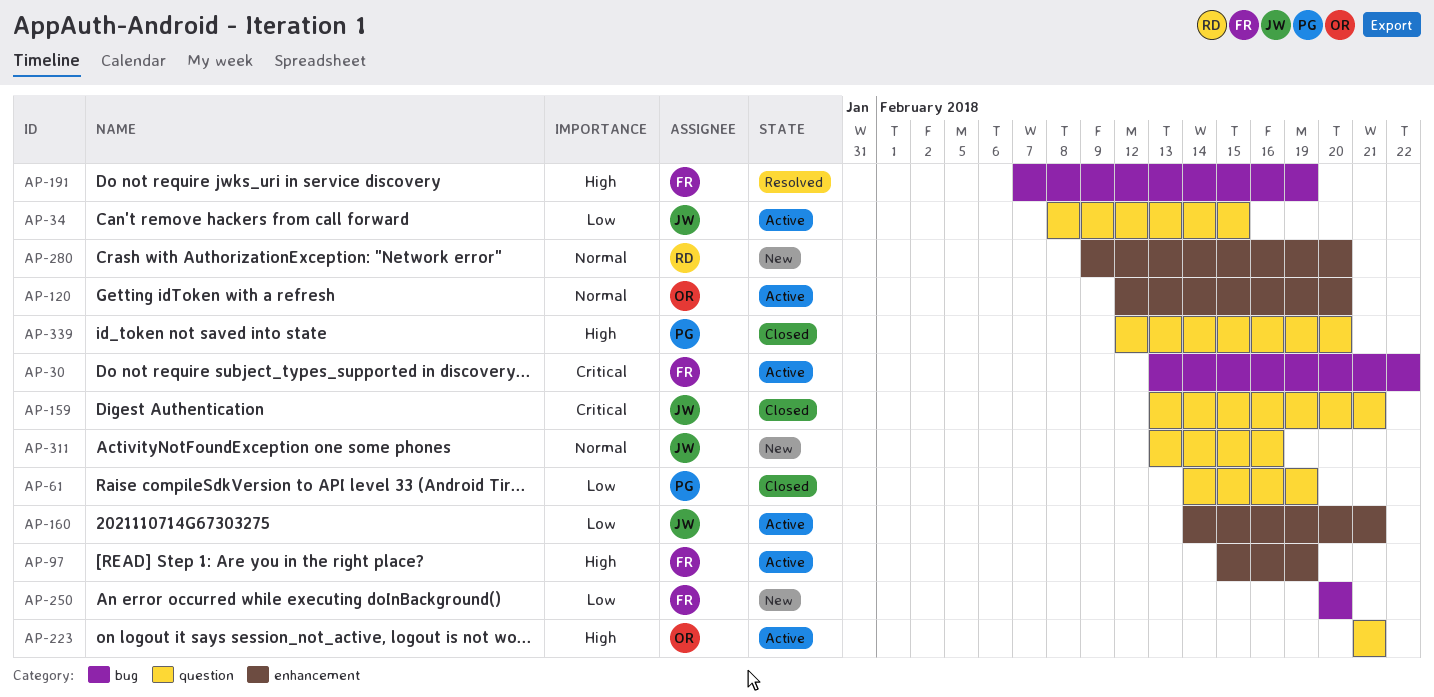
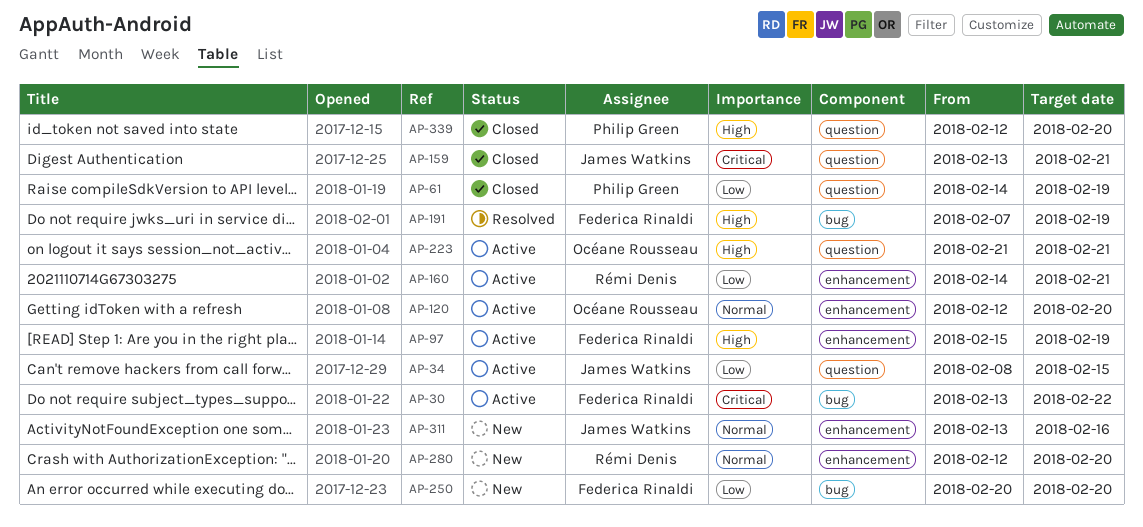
AP-160, owner: James Watkins -> Rémi Denis
AP-280, start: Feb 9 -> Feb 12
AP-311, label: question -> enhancement

